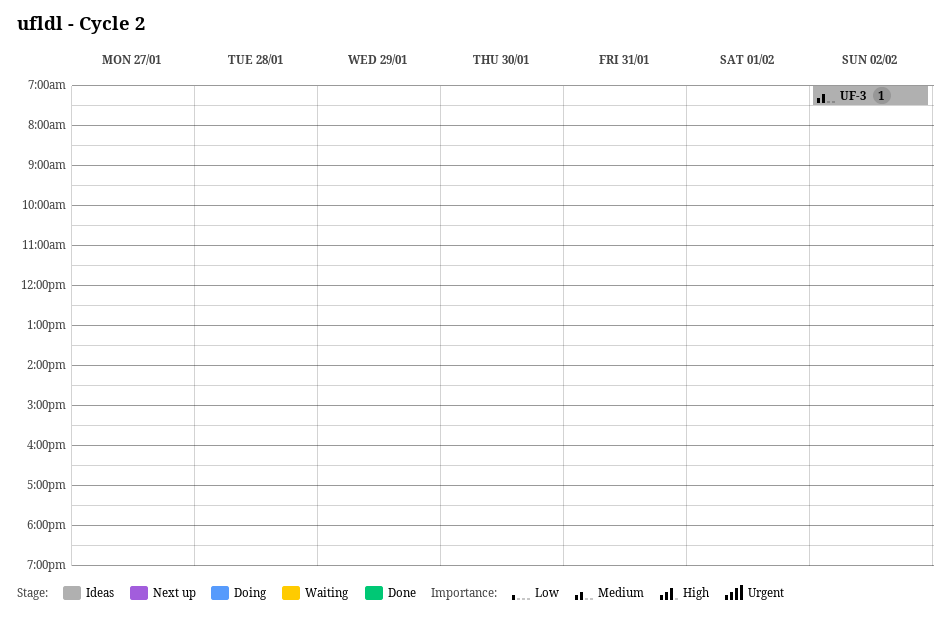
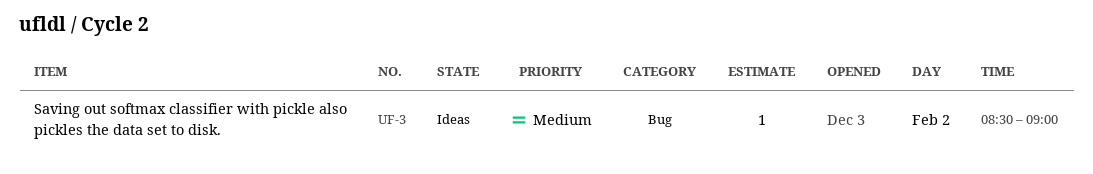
UF-3, begins: 07:00 -> 08:30
UF-3, ends: 07:30 -> 09:00

